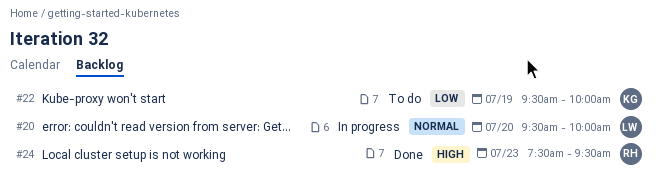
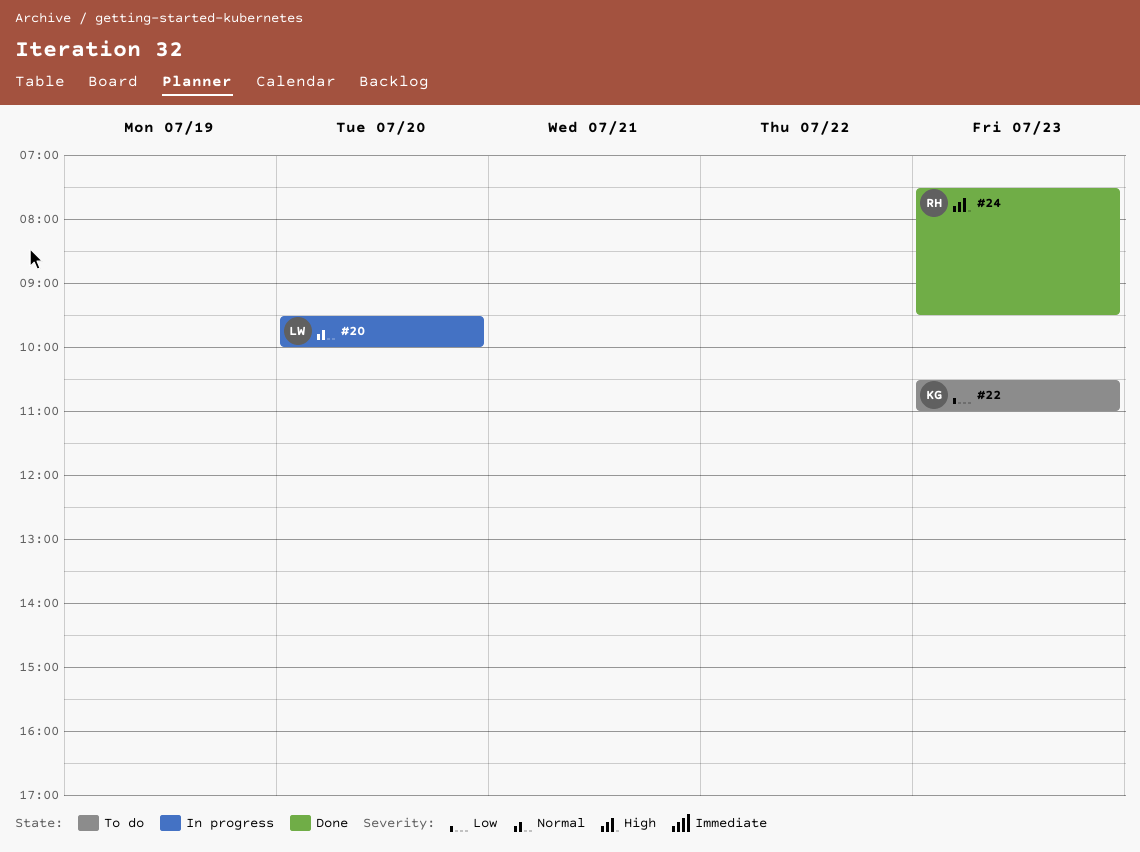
#22, day: Jul 19 -> Jul 23
#22, begins: 09:30 -> 10:30
#22, ends: 10:00 -> 11:00

